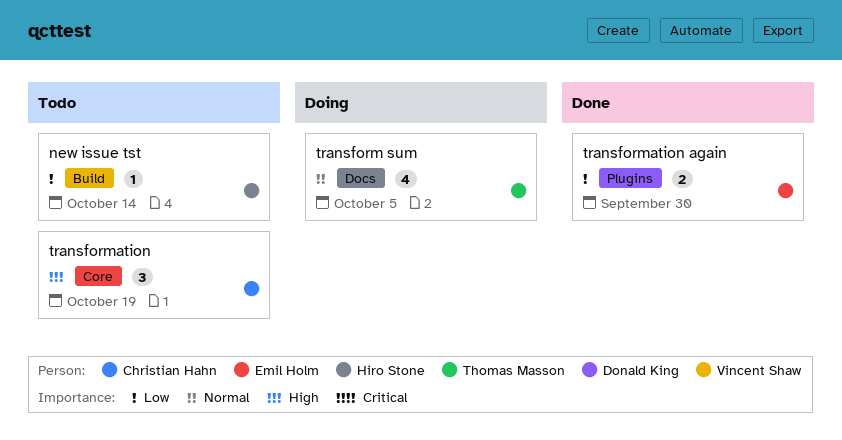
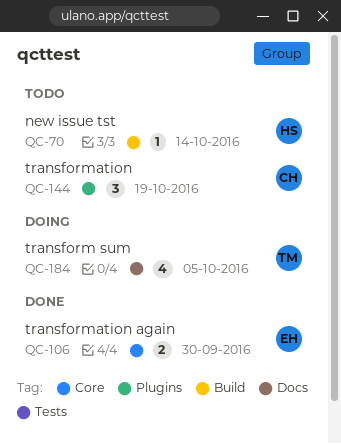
transformation, label: Core -> Plugins
transformation again, label: Plugins -> Core

